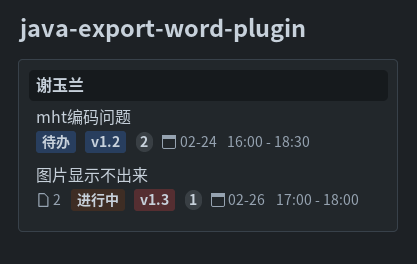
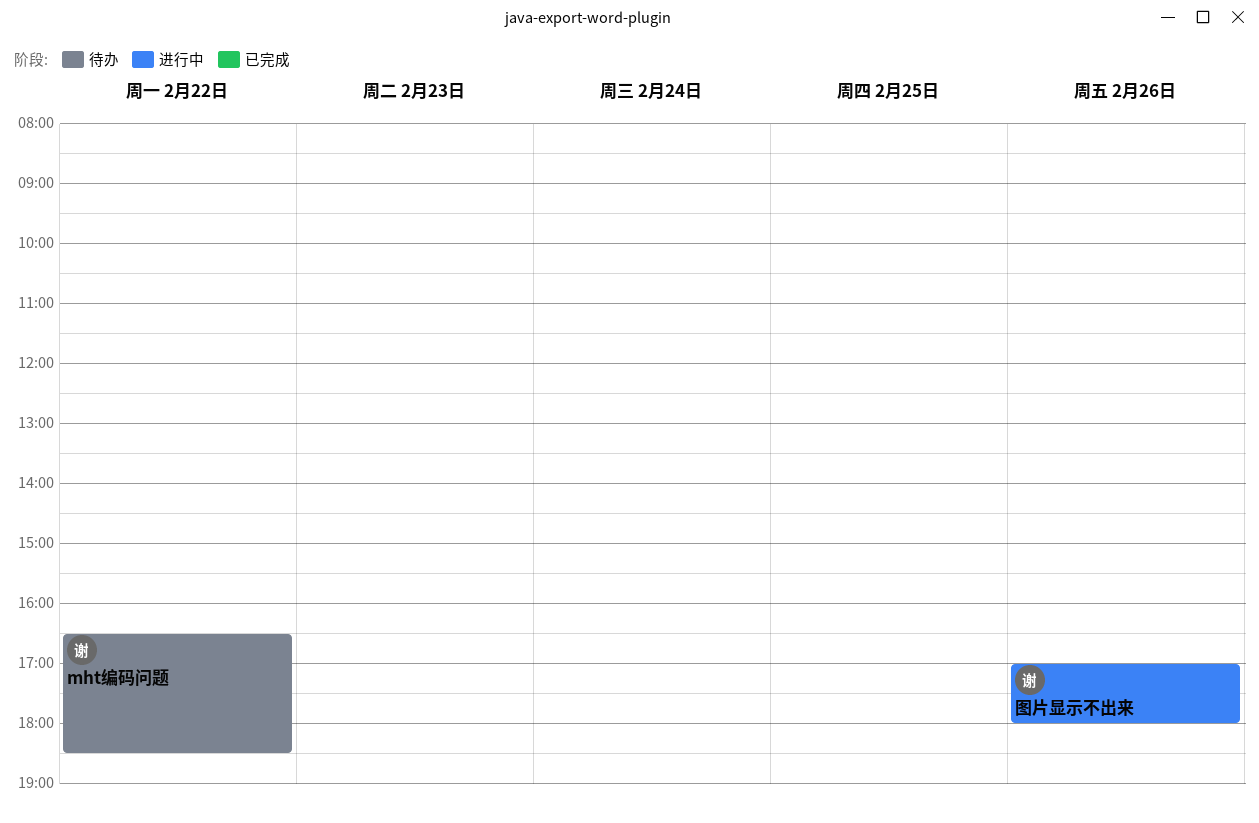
mht编码问题, day: Feb 24 -> Feb 22
mht编码问题, begins: 16:00 -> 16:30

